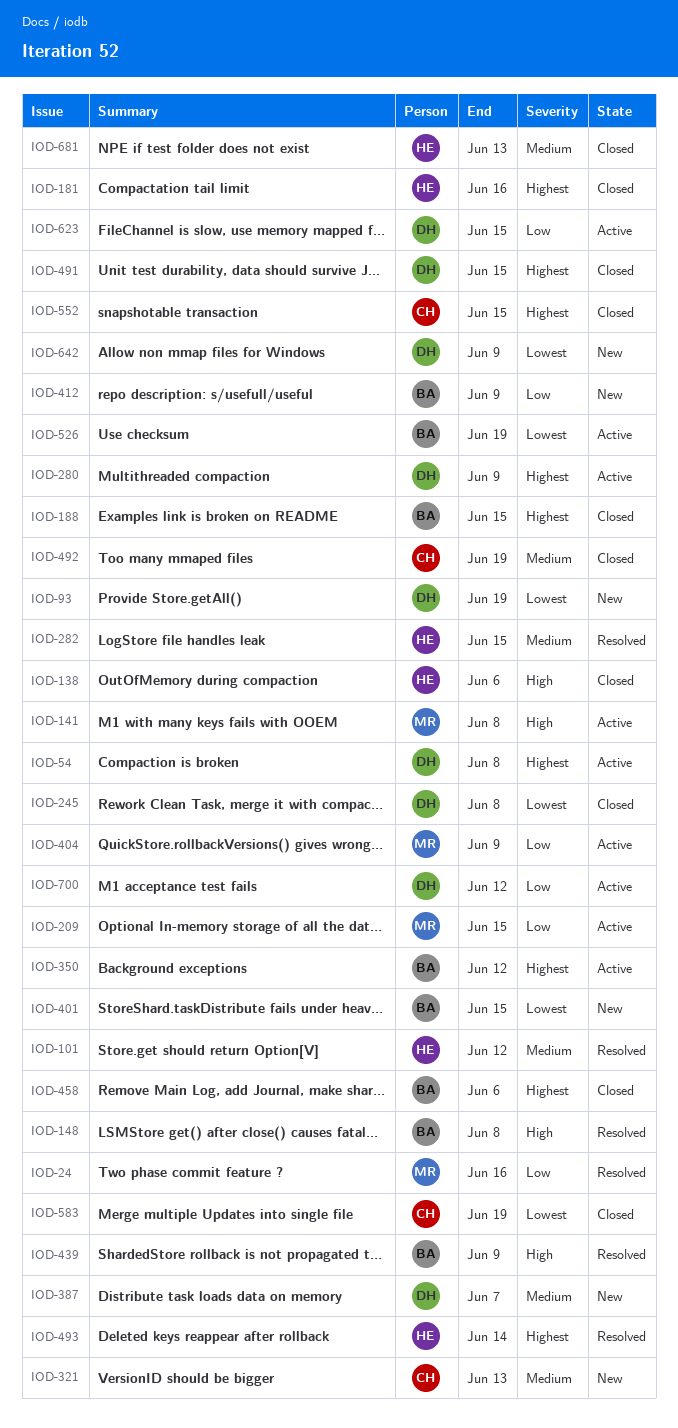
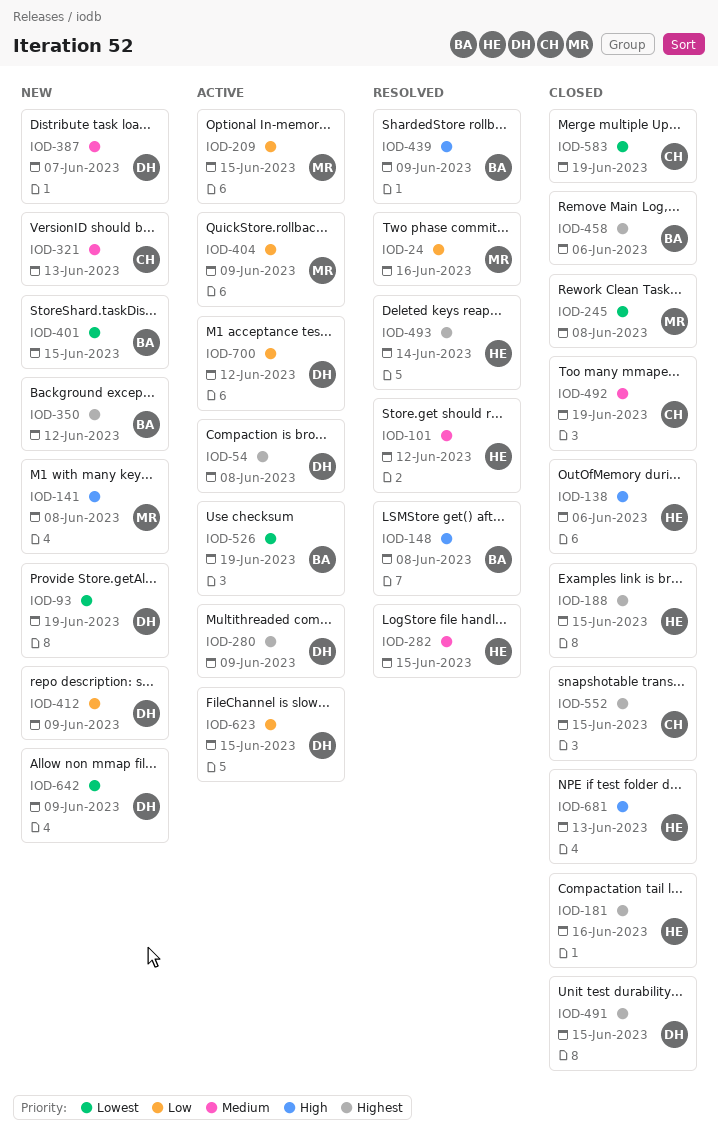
IOD-141, status: Active -> New
IOD-188, owner: BA -> HE
IOD-245, owner: DH -> MR
IOD-350, status: Active -> New
IOD-412, owner: BA -> DH
IOD-681, priority: Medium -> High

